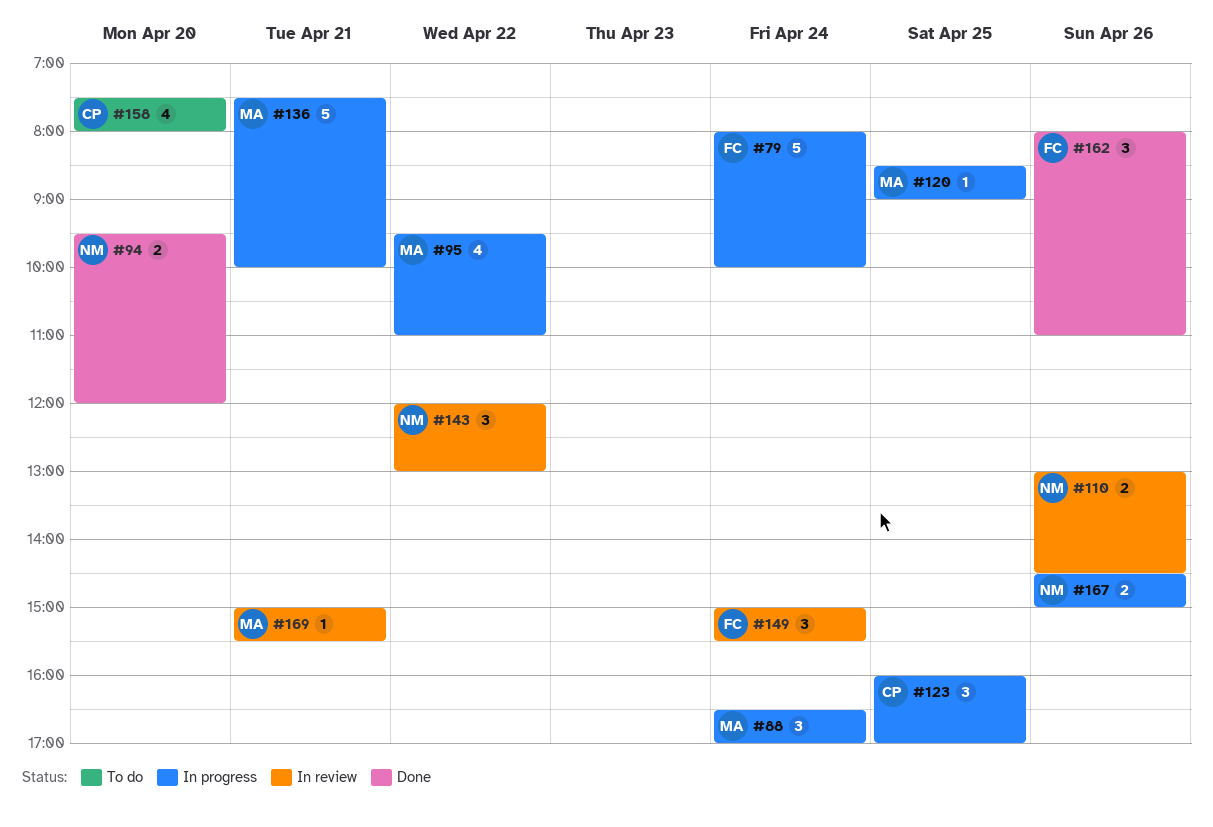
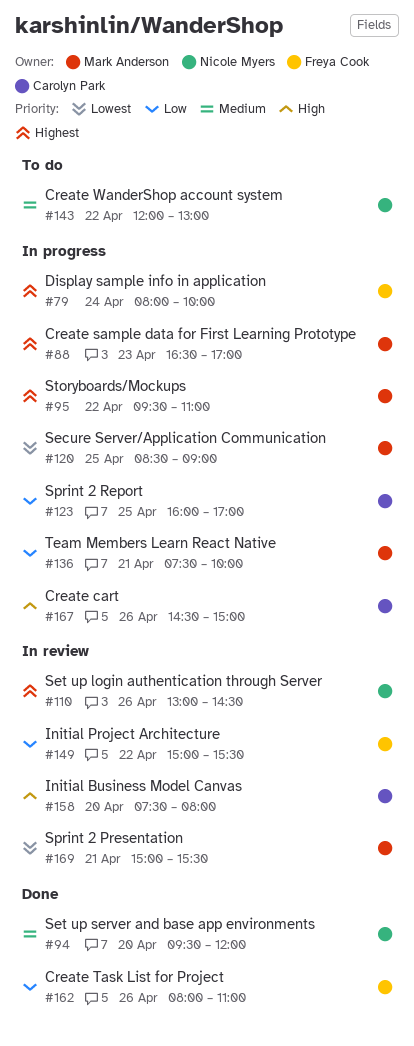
#88, day: Apr 24 -> Apr 23
#143, status: In review -> To do
#149, day: Apr 24 -> Apr 22
#158, status: To do -> In review
#167, owner: Nicole Myers -> Carolyn Park

